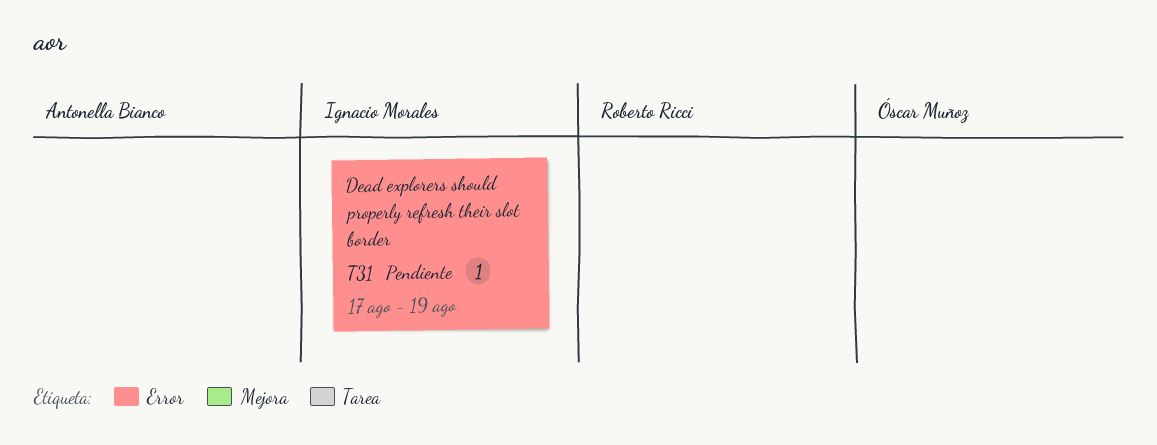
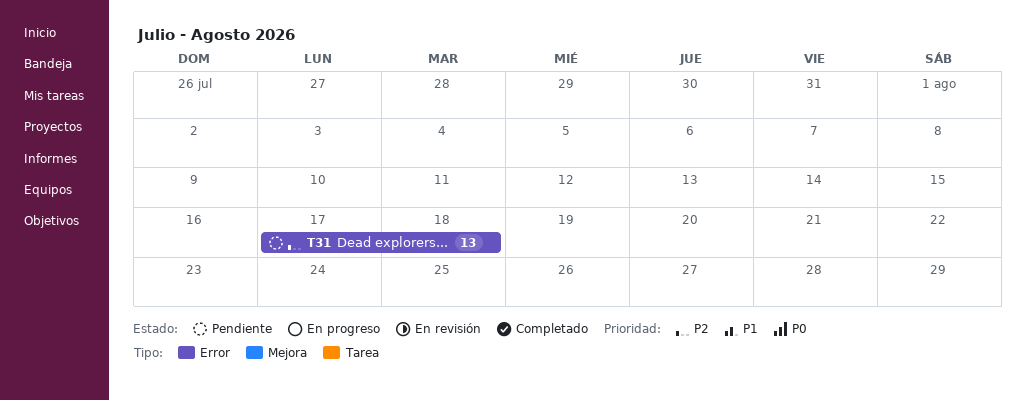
T31, estimate: 1 -> 13
T31, due: Aug 19 -> Aug 18

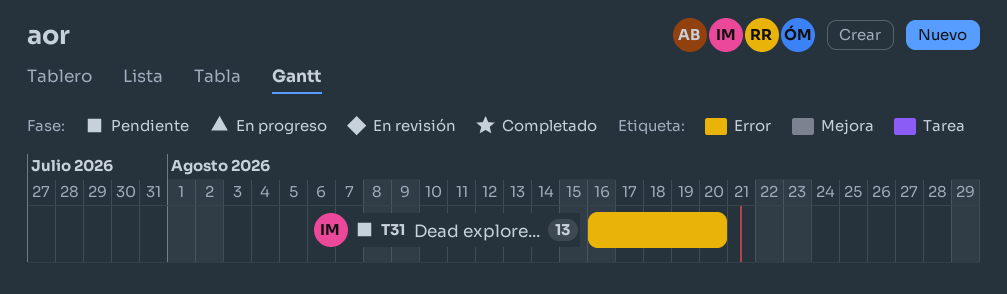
T31, start: Aug 17 -> Aug 16
T31, due: Aug 18 -> Aug 20

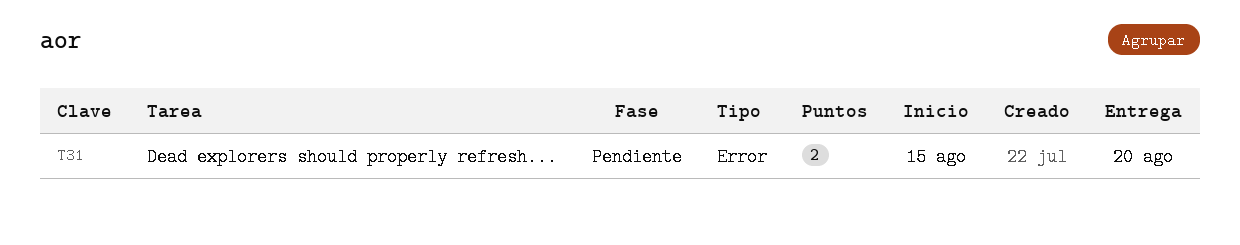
T31, estimate: 13 -> 2
T31, start: Aug 16 -> Aug 15

